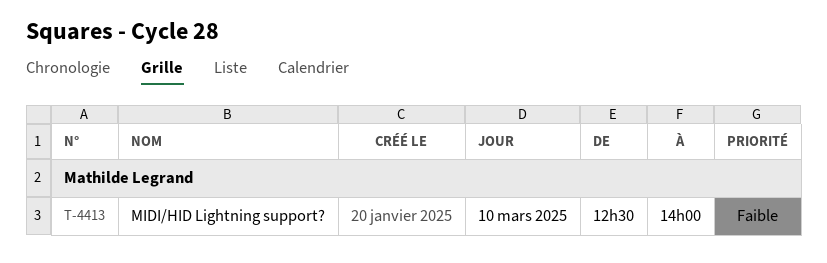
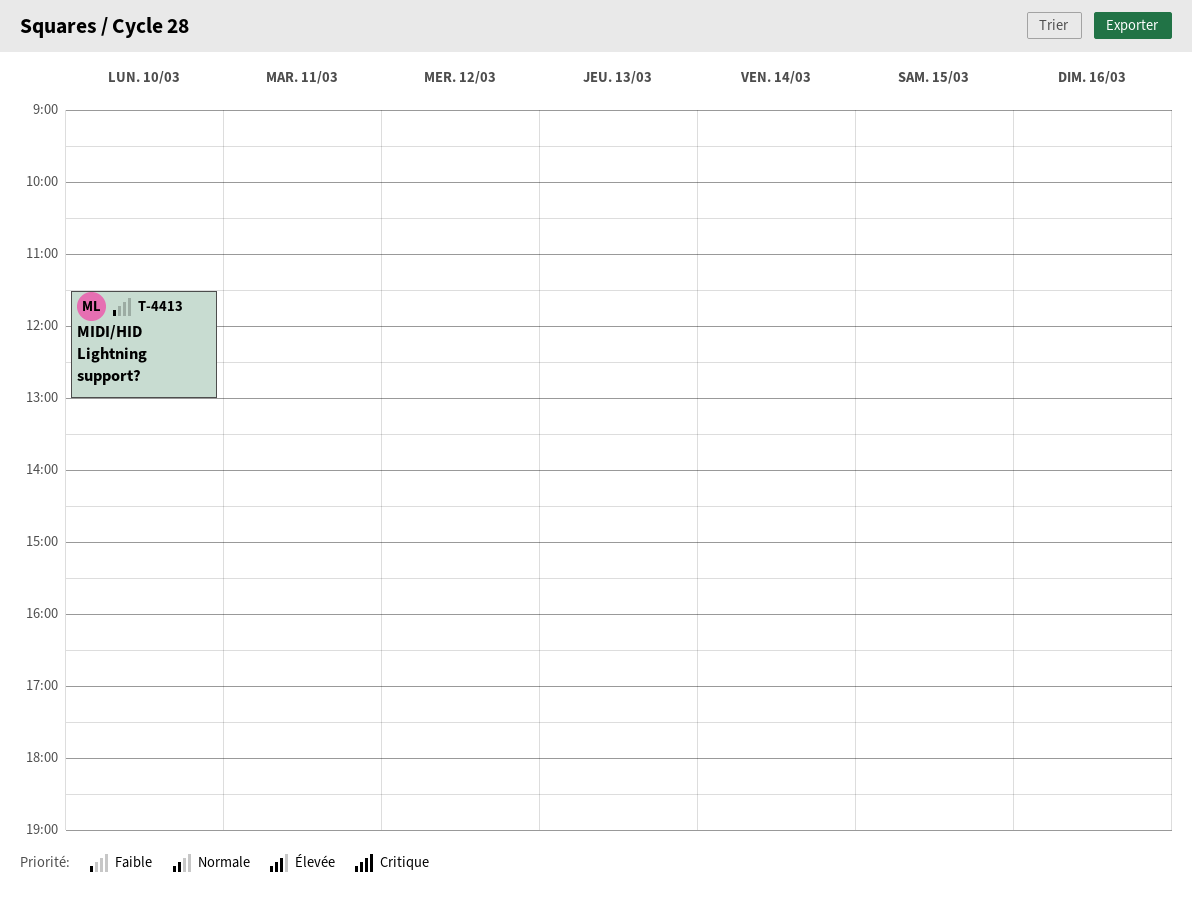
T-4413, begins: 12:30 -> 11:30
T-4413, ends: 14:00 -> 13:00

